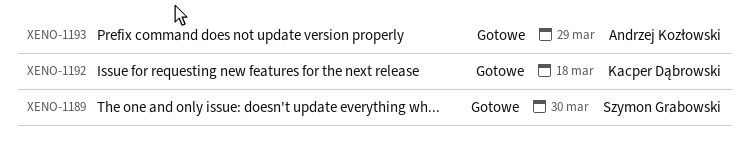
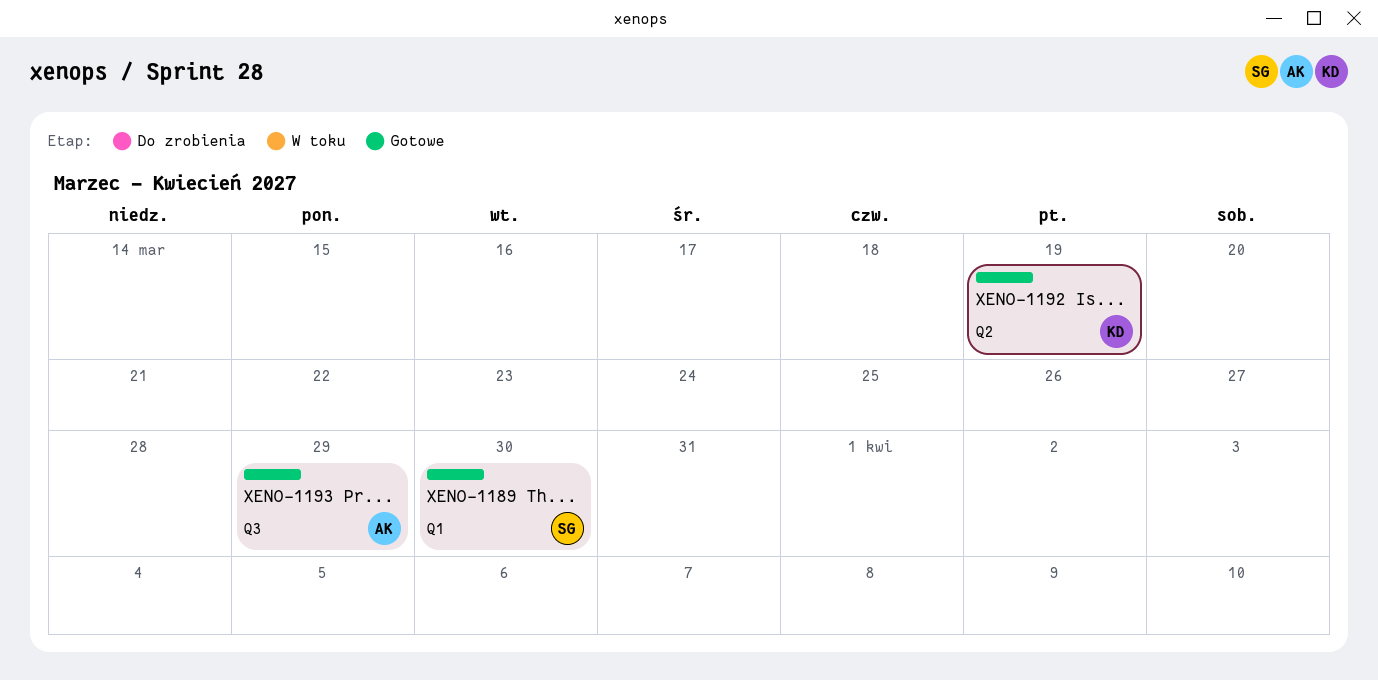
XENO-1192, due: Mar 18 -> Mar 19

